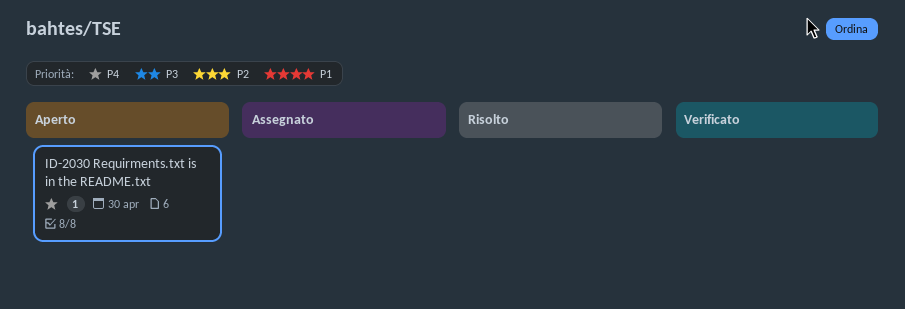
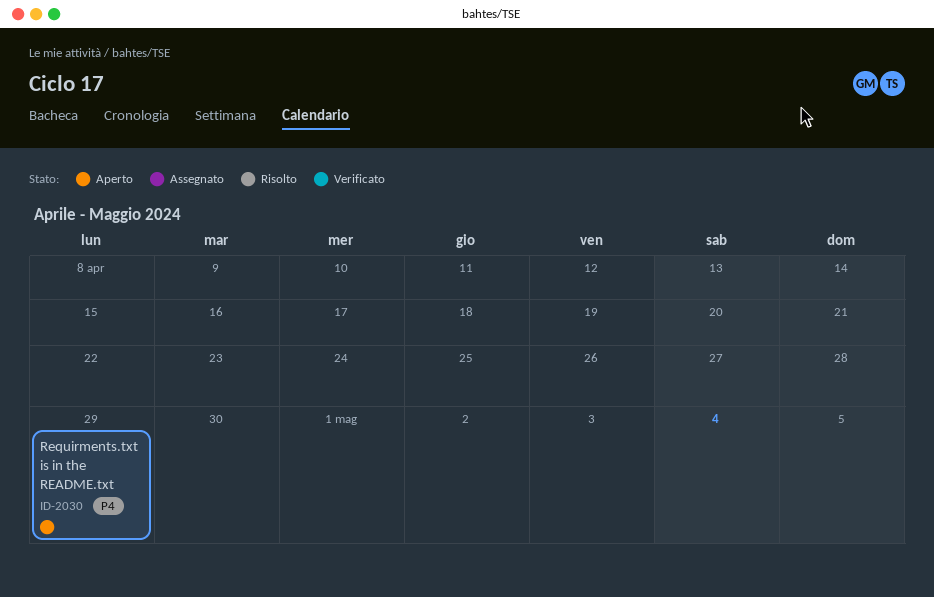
ID-2030, due: Apr 30 -> Apr 29

